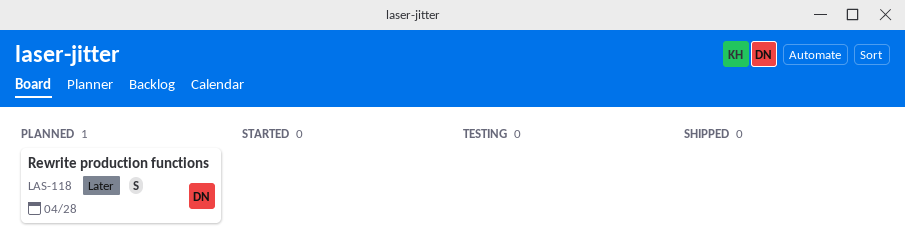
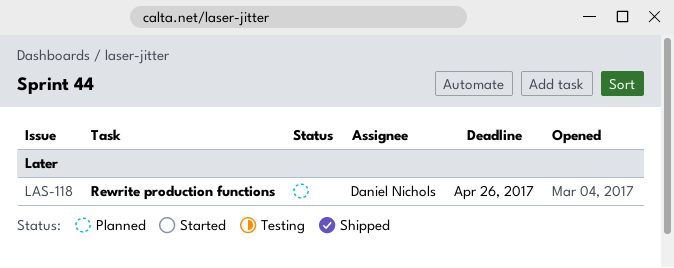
LAS-118, due: Apr 28 -> Apr 26

